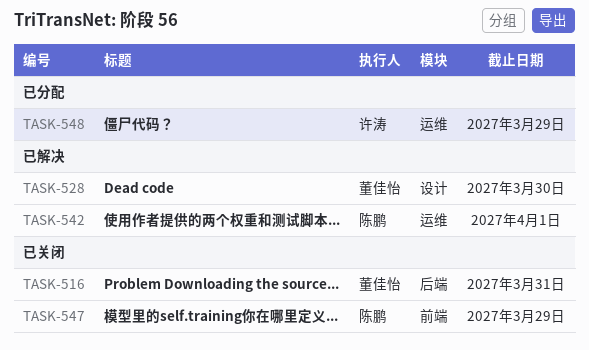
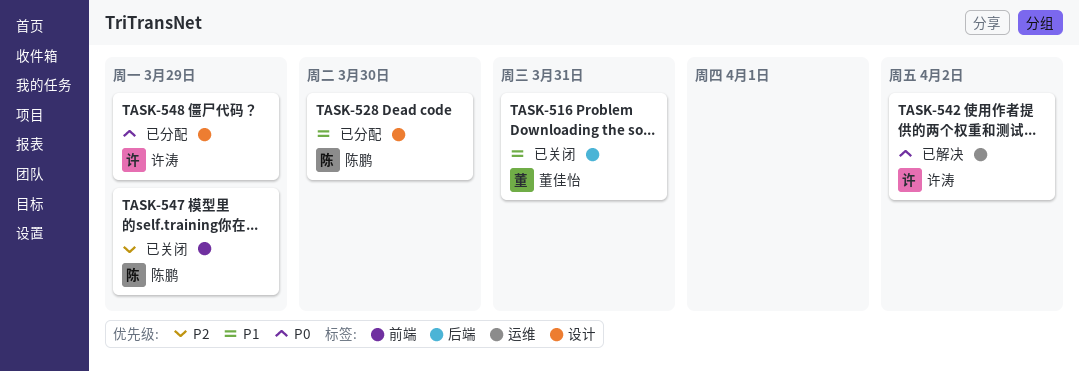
TASK-528, status: 已解决 -> 已分配
TASK-528, owner: 董佳怡 -> 陈鹏
TASK-542, owner: 陈鹏 -> 许涛
TASK-542, due: Apr 1 -> Apr 2
TASK-548, label: 运维 -> 设计

